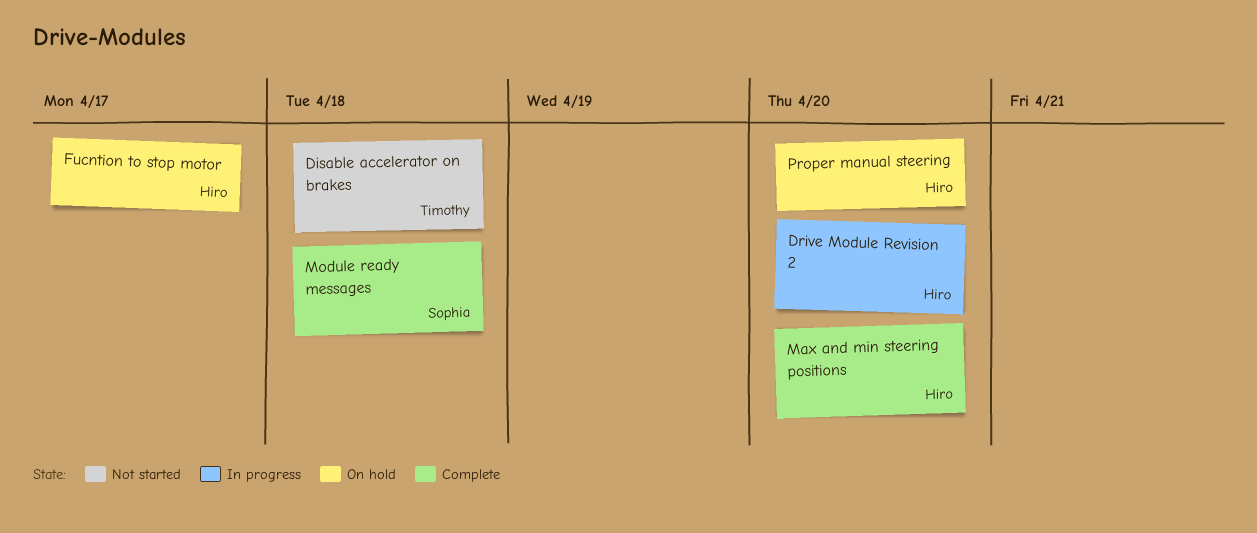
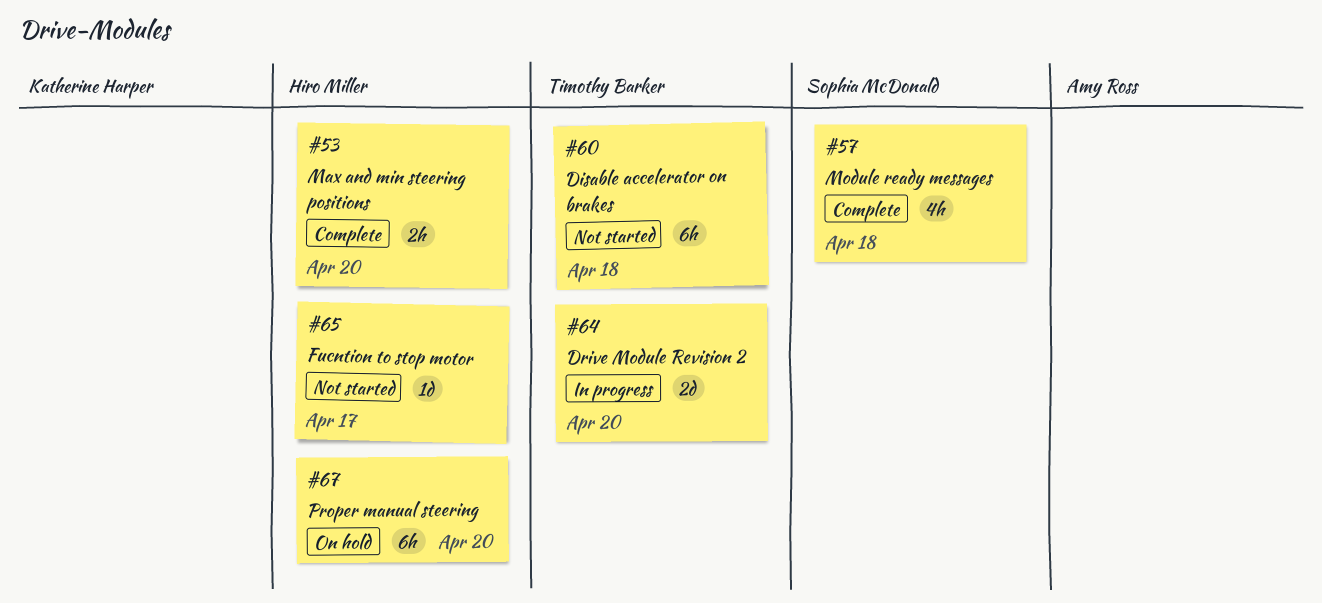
Drive Module Revision 2, owner: Hiro Miller -> Timothy Barker
Fucntion to stop motor, status: On hold -> Not started

